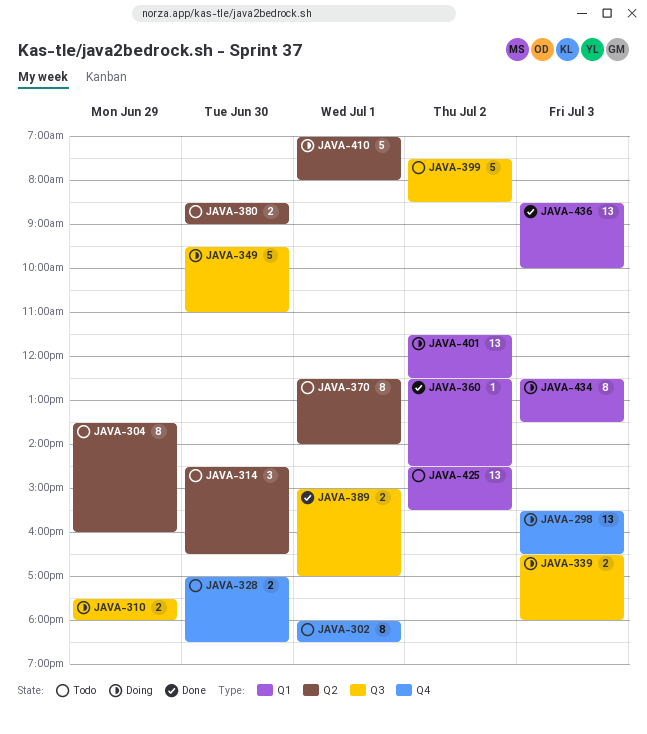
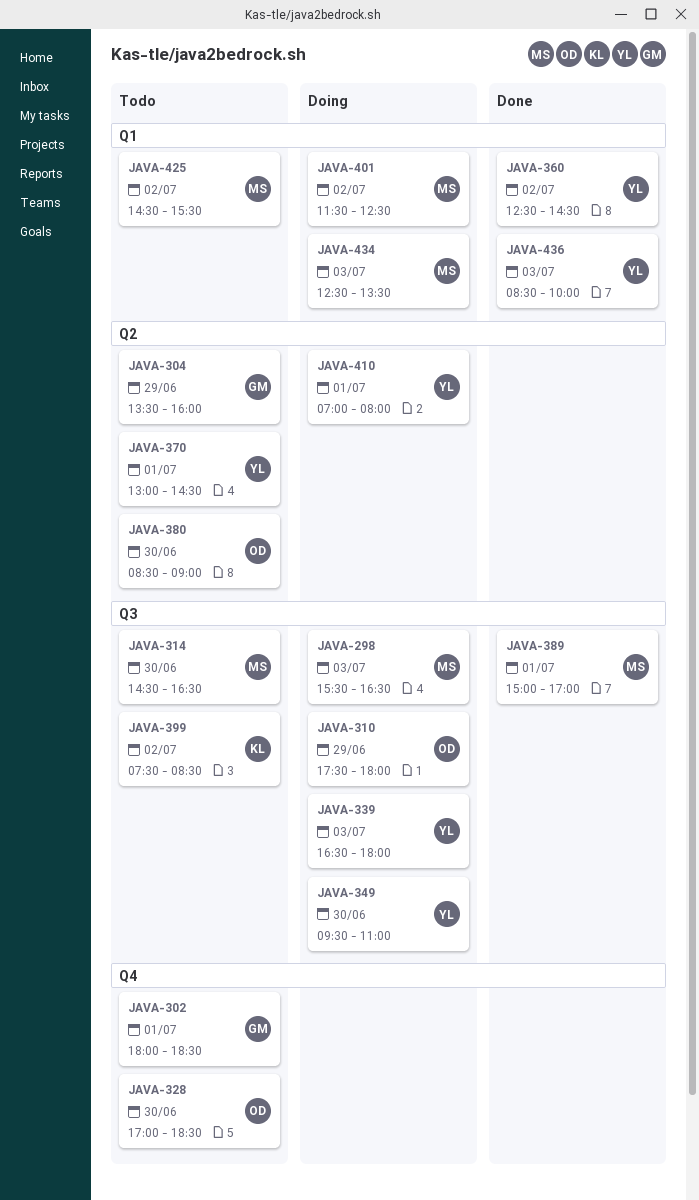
JAVA-298, label: Q4 -> Q3
JAVA-314, label: Q2 -> Q3
JAVA-370, begins: 12:30 -> 13:00
JAVA-370, ends: 14:00 -> 14:30

